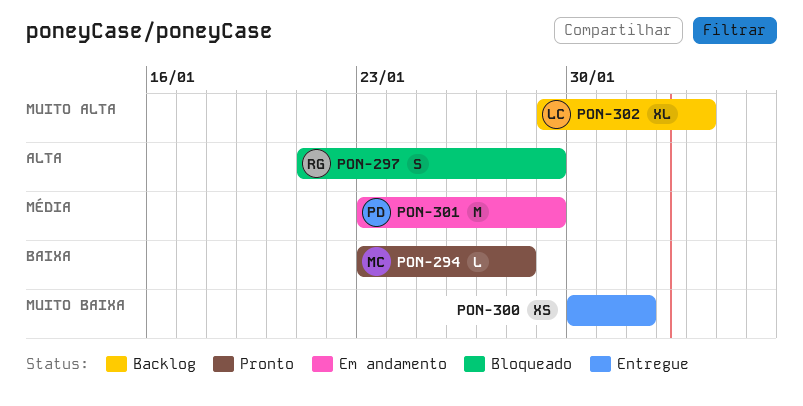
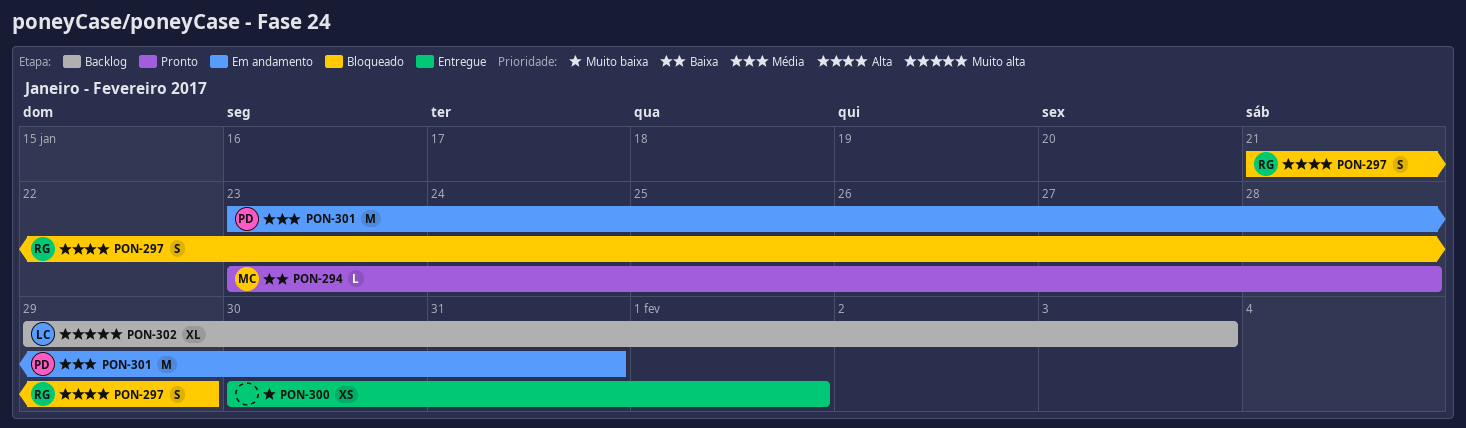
PON-301, due: Jan 29 -> Jan 31

